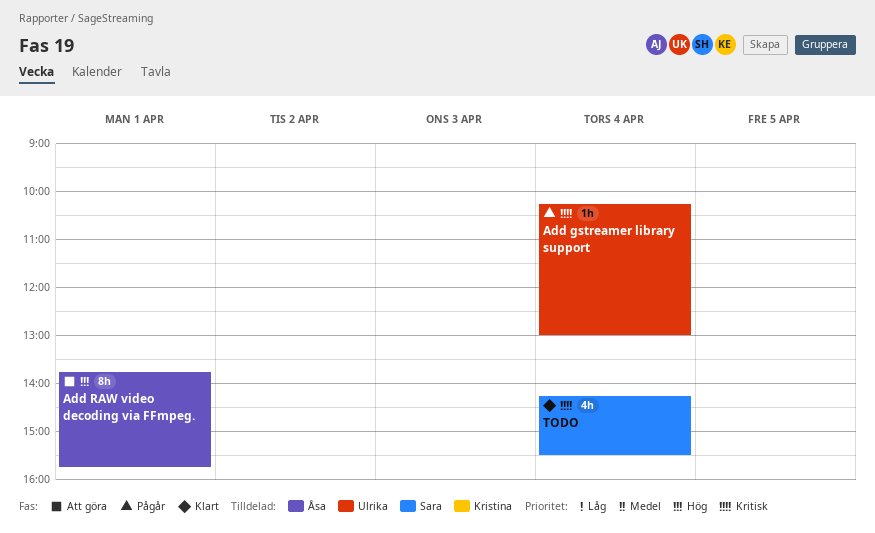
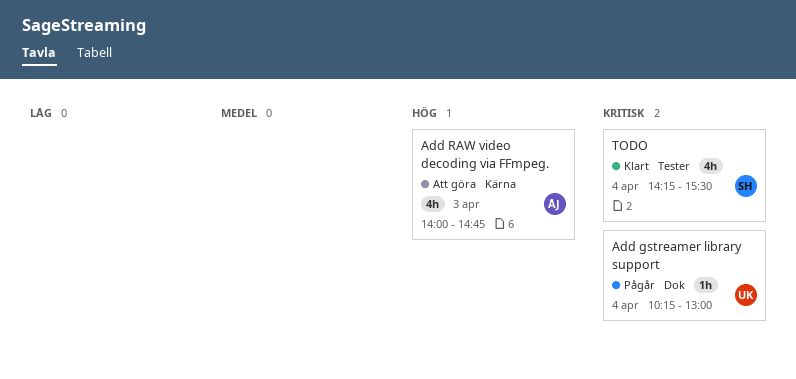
Add RAW video decoding via FFmpeg., estimate: 8h -> 4h
Add RAW video decoding via FFmpeg., day: Apr 1 -> Apr 3
Add RAW video decoding via FFmpeg., begins: 13:45 -> 14:00
Add RAW video decoding via FFmpeg., ends: 15:45 -> 14:45

